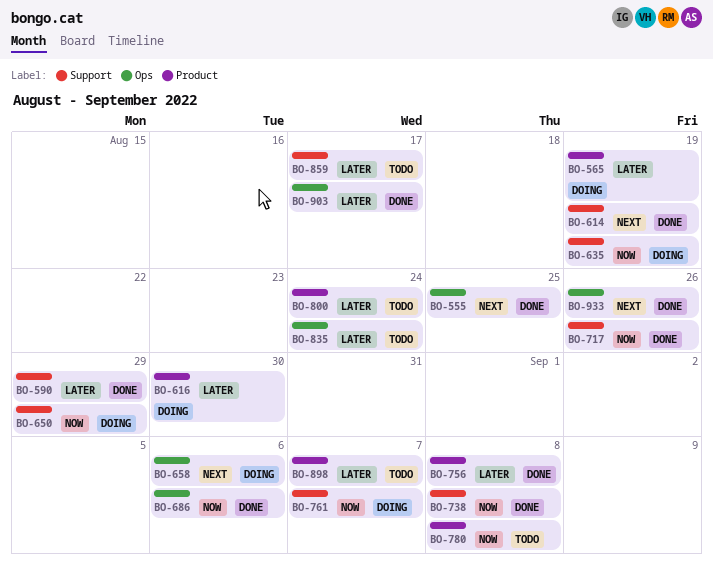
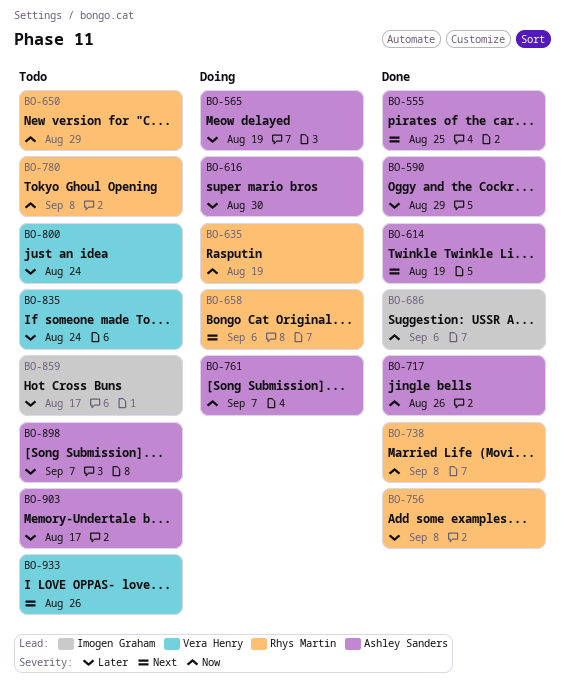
BO-650, status: Doing -> Todo
BO-903, status: Done -> Todo
BO-933, status: Done -> Todo

